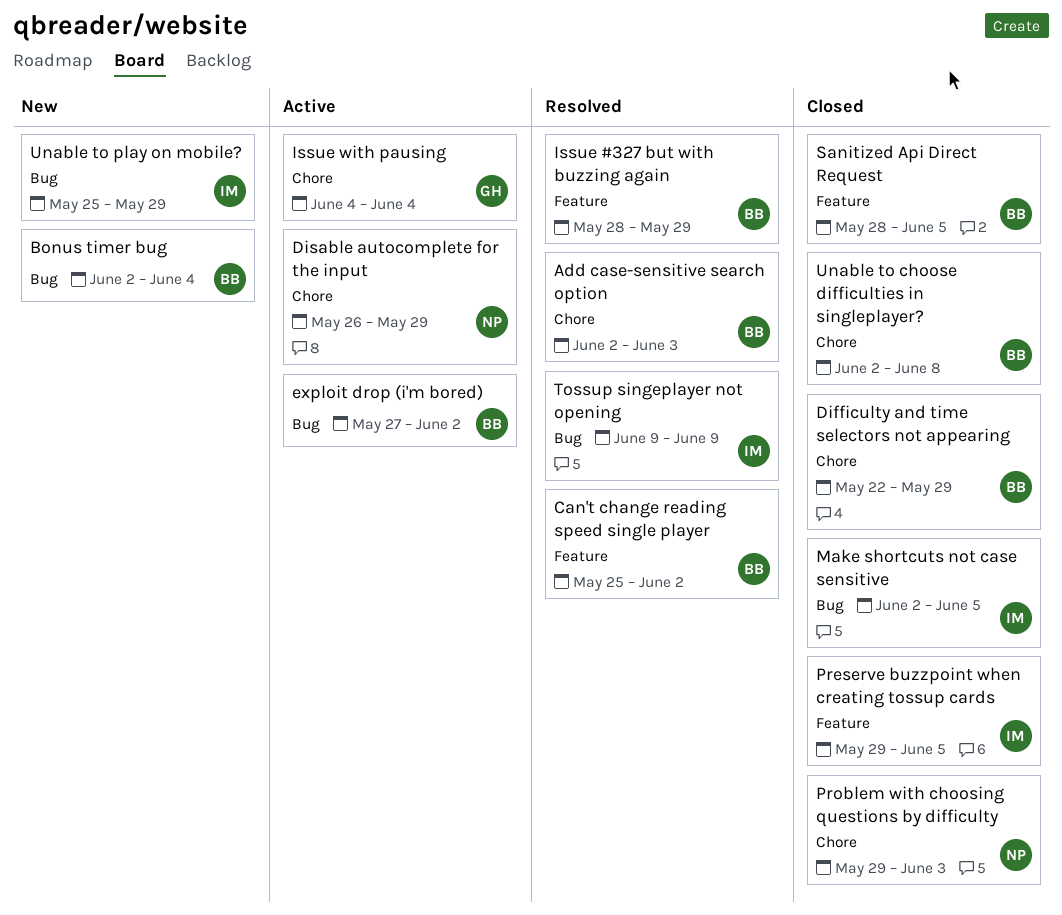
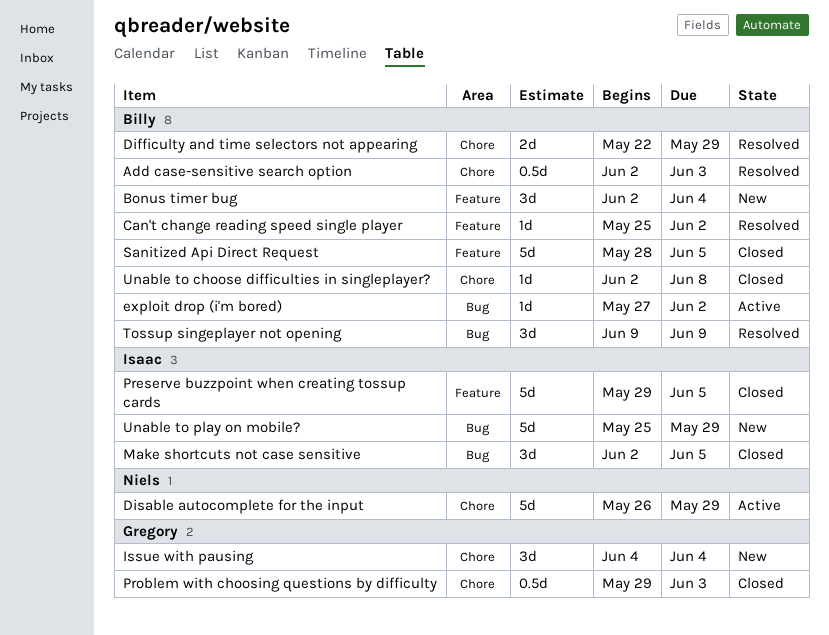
Bonus timer bug, label: Bug -> Feature
Difficulty and time selectors not appearing, status: Closed -> Resolved
Issue #327 but with buzzing again: present -> none
Issue with pausing, status: Active -> New
Problem with choosing questions by difficulty, owner: Niels -> Gregory
Tossup singeplayer not opening, owner: Isaac -> Billy

